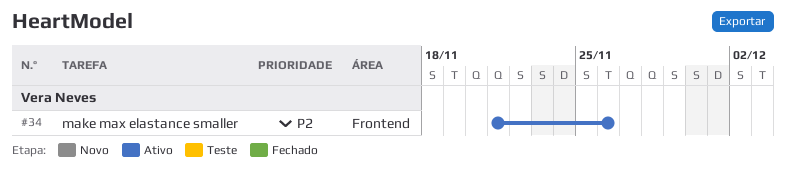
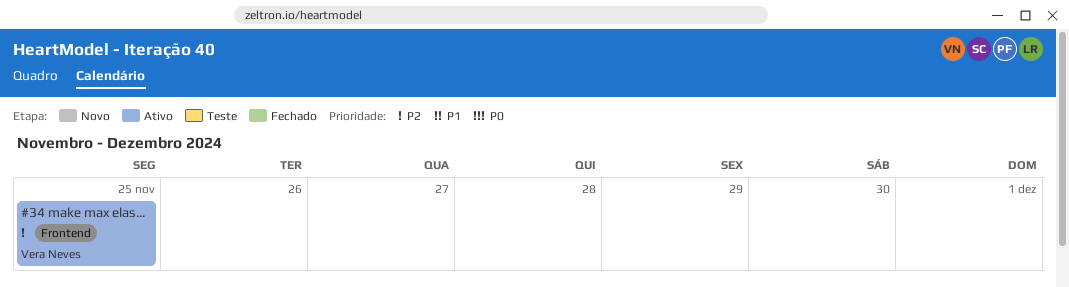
#34, due: Nov 26 -> Nov 25

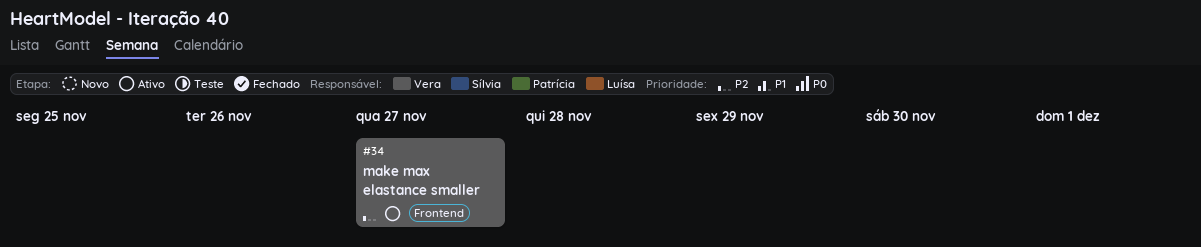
#34, due: Nov 25 -> Nov 27

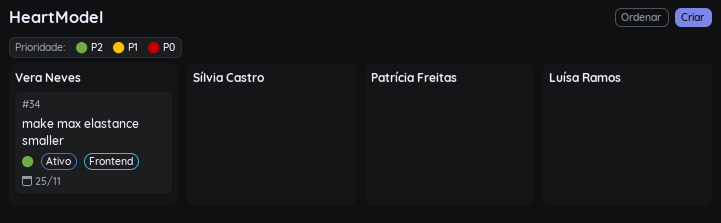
#34, due: Nov 27 -> Nov 25

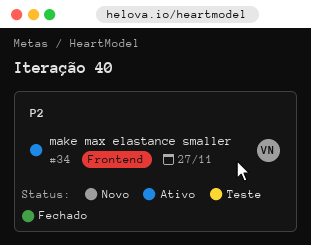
#34, due: Nov 25 -> Nov 27

